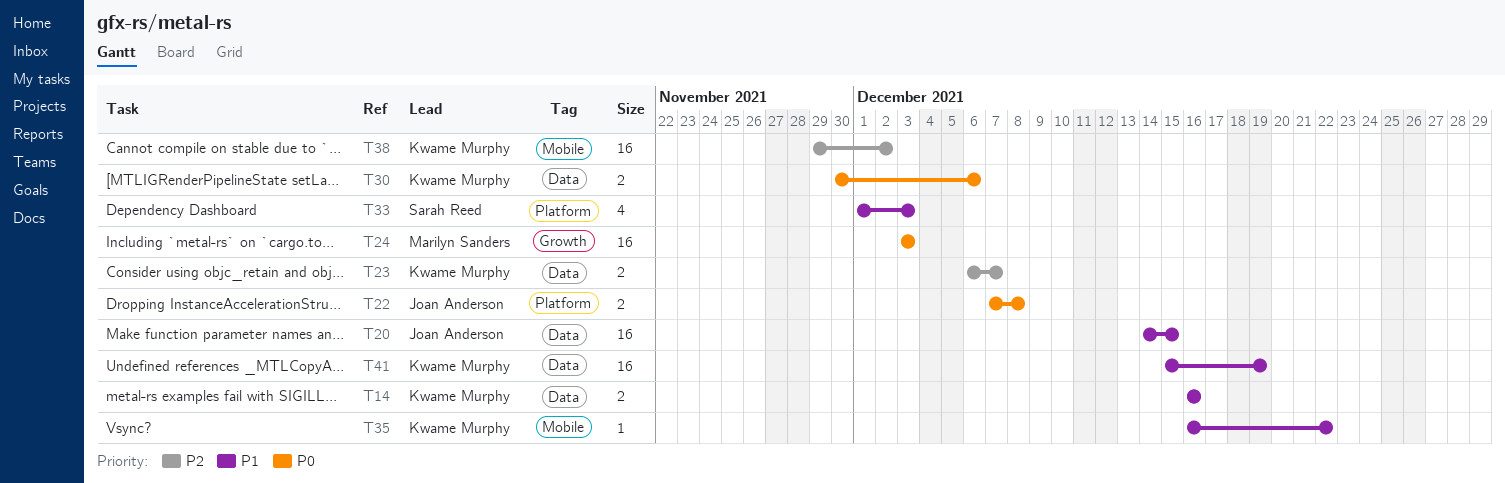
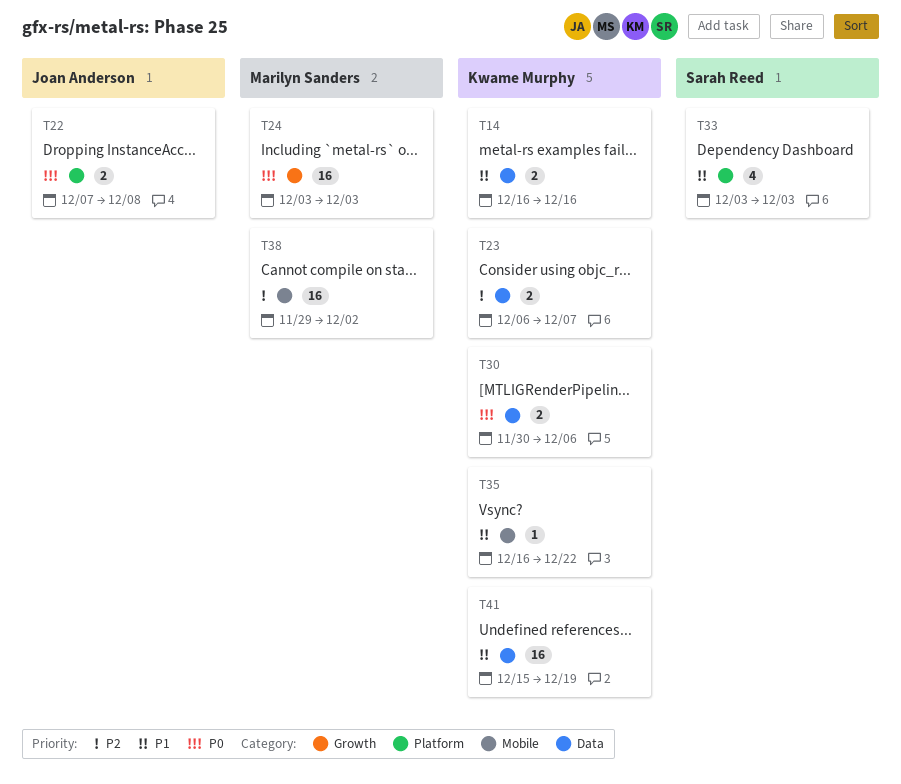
T20: present -> none
T33, start: Dec 1 -> Dec 3
T38, owner: Kwame Murphy -> Marilyn Sanders

